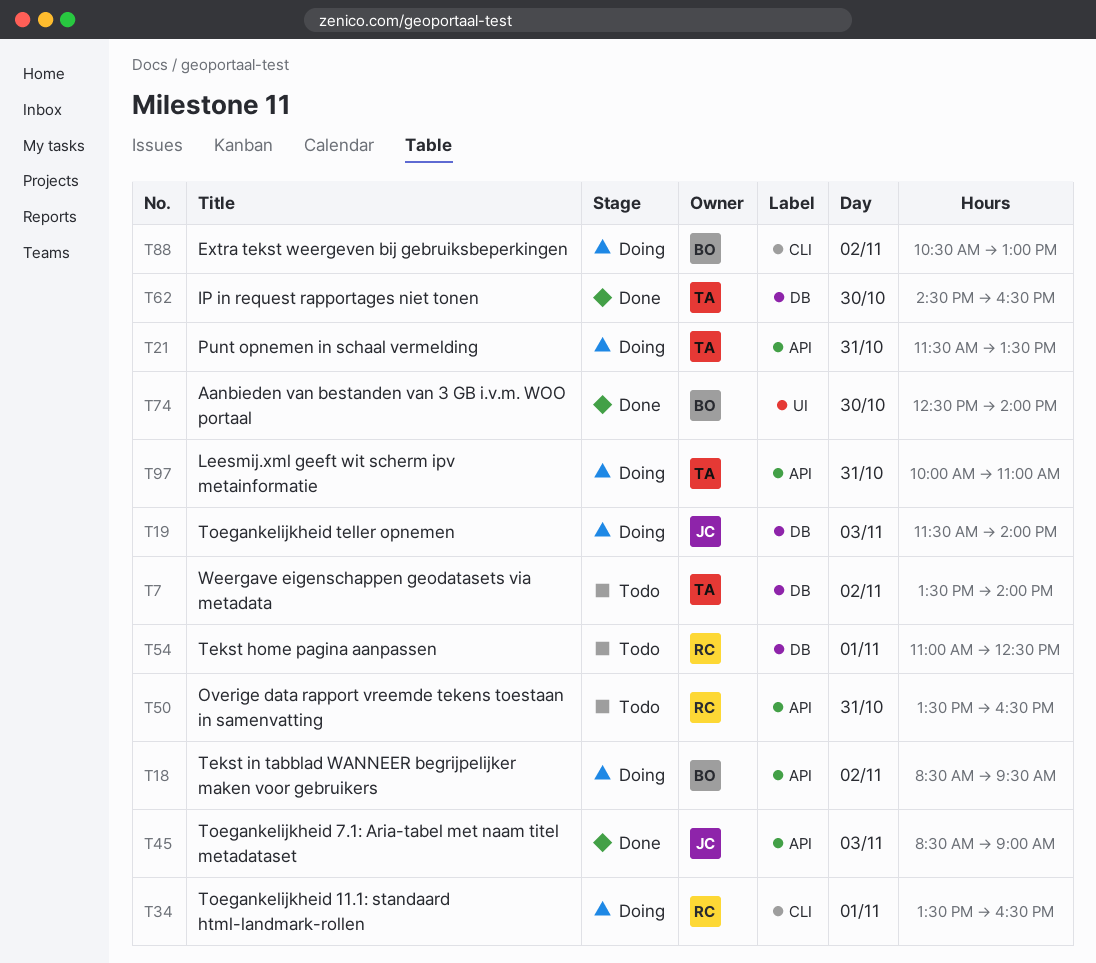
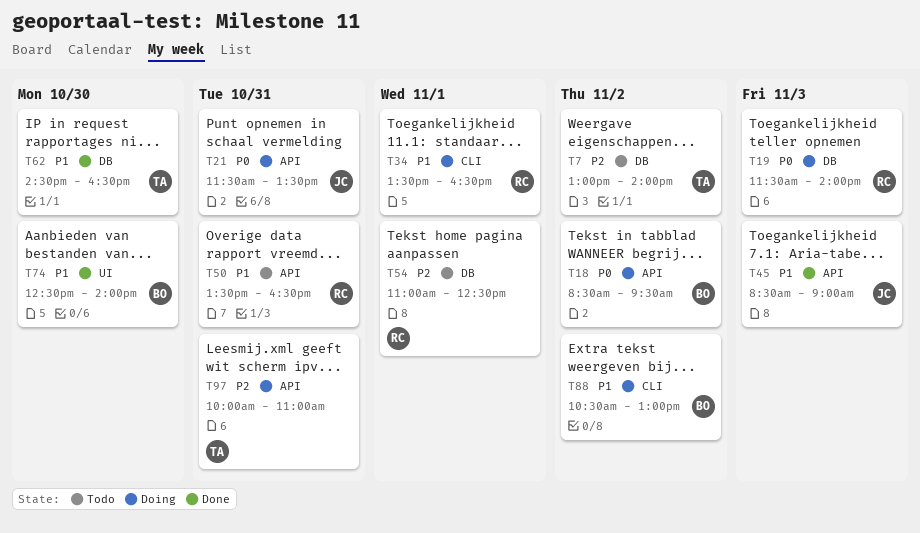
T7, begins: 13:30 -> 13:00
T19, owner: JC -> RC
T21, owner: TA -> JC

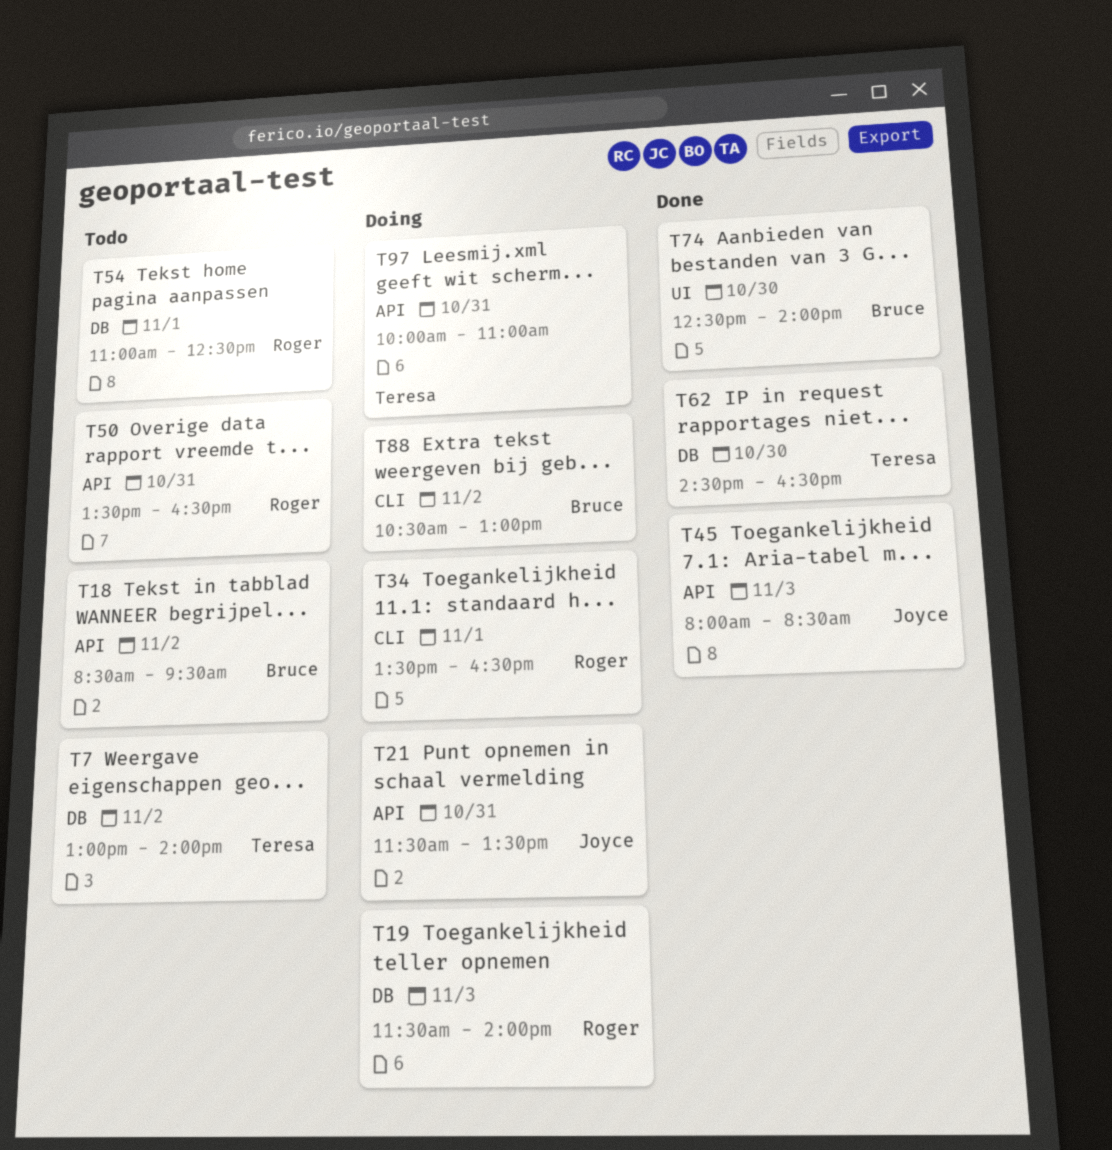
T18, status: Doing -> Todo
T45, begins: 08:30 -> 08:00
T45, ends: 09:00 -> 08:30

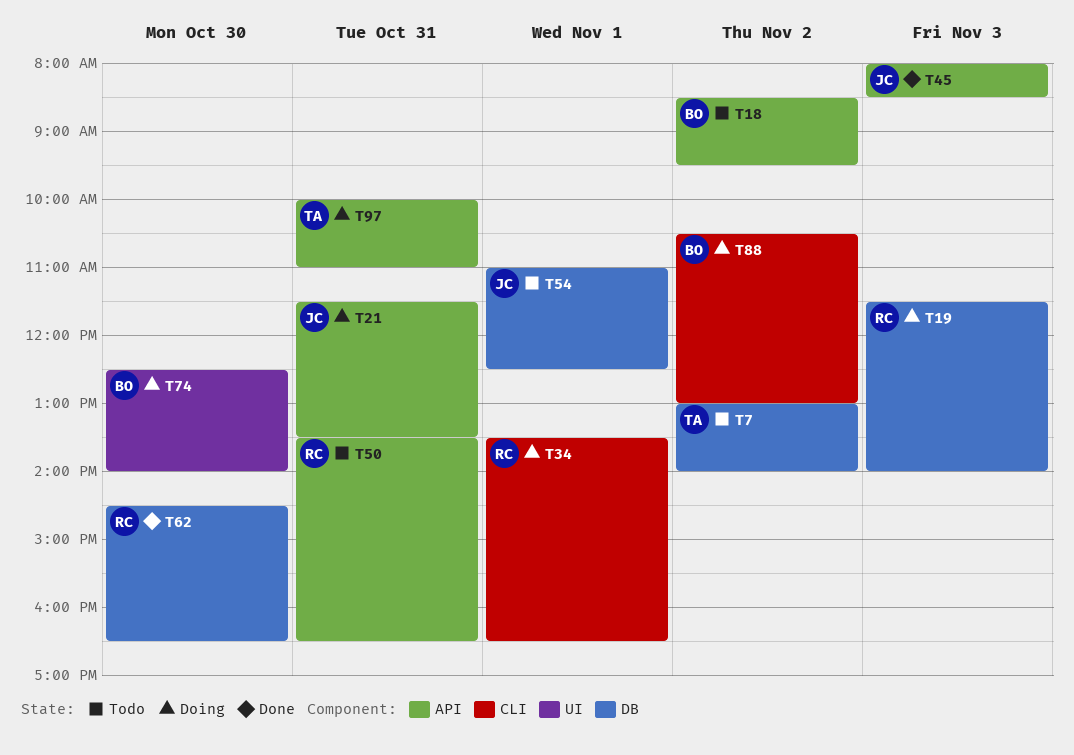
T54, owner: Roger -> Joyce
T62, owner: Teresa -> Roger
T74, status: Done -> Doing

